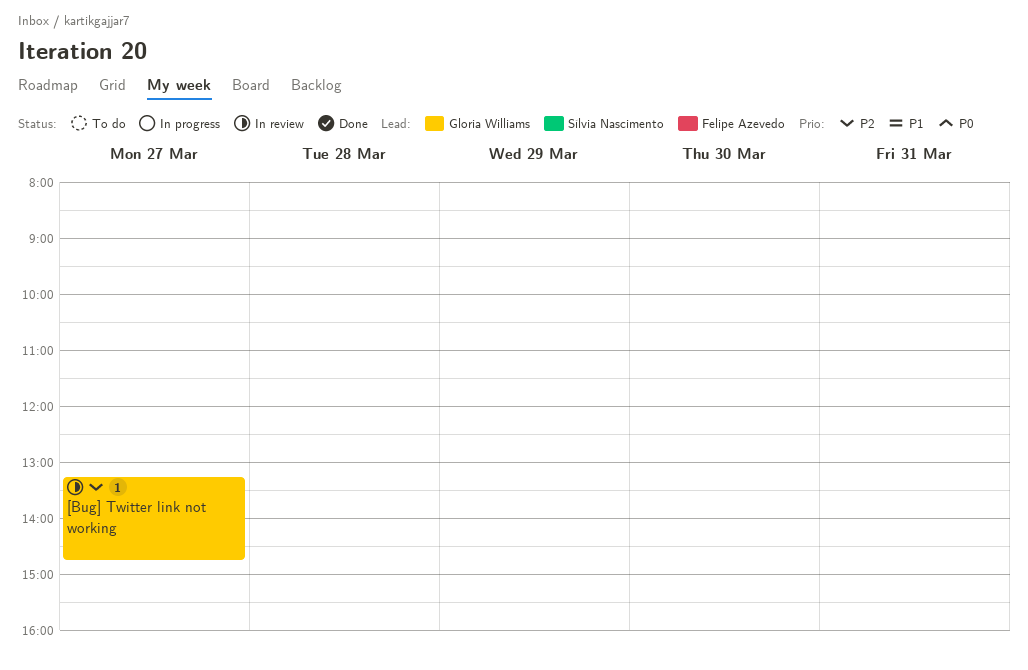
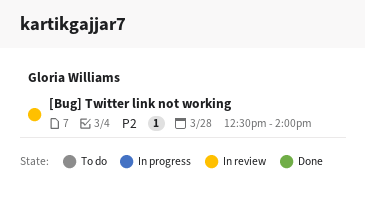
[Bug] Twitter link not working, day: Mar 27 -> Mar 28
[Bug] Twitter link not working, begins: 13:15 -> 12:30
[Bug] Twitter link not working, ends: 14:45 -> 14:00

